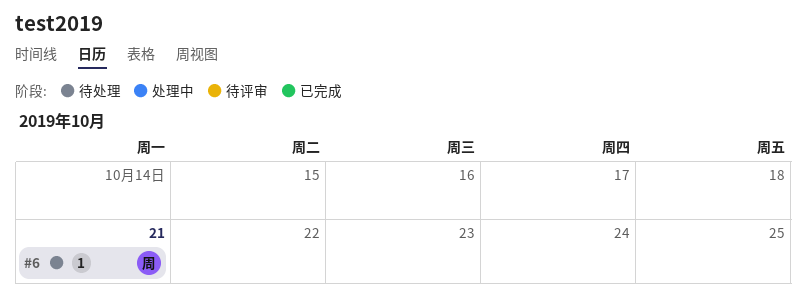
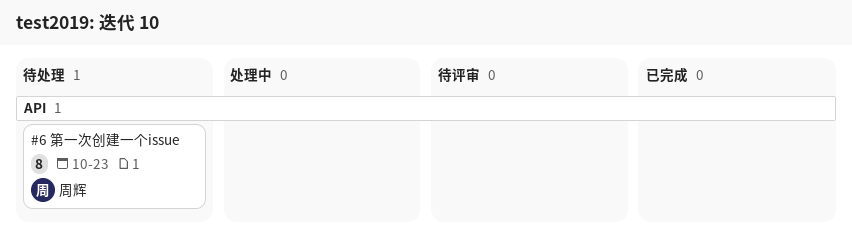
#6, estimate: 1 -> 8
#6, due: Oct 21 -> Oct 23

